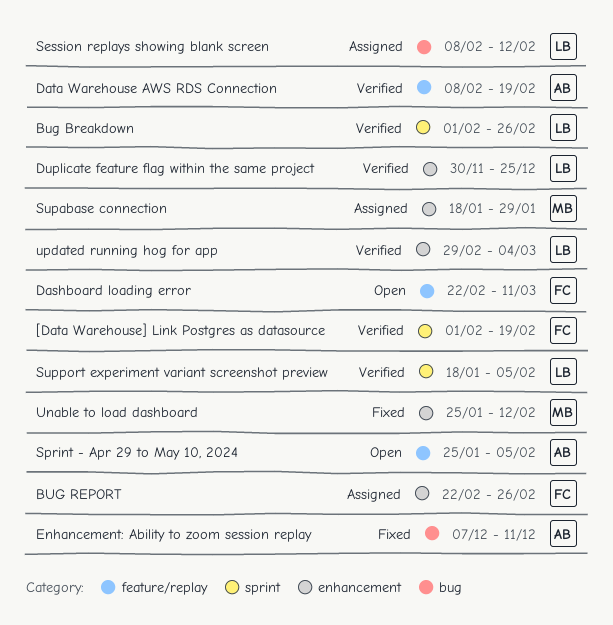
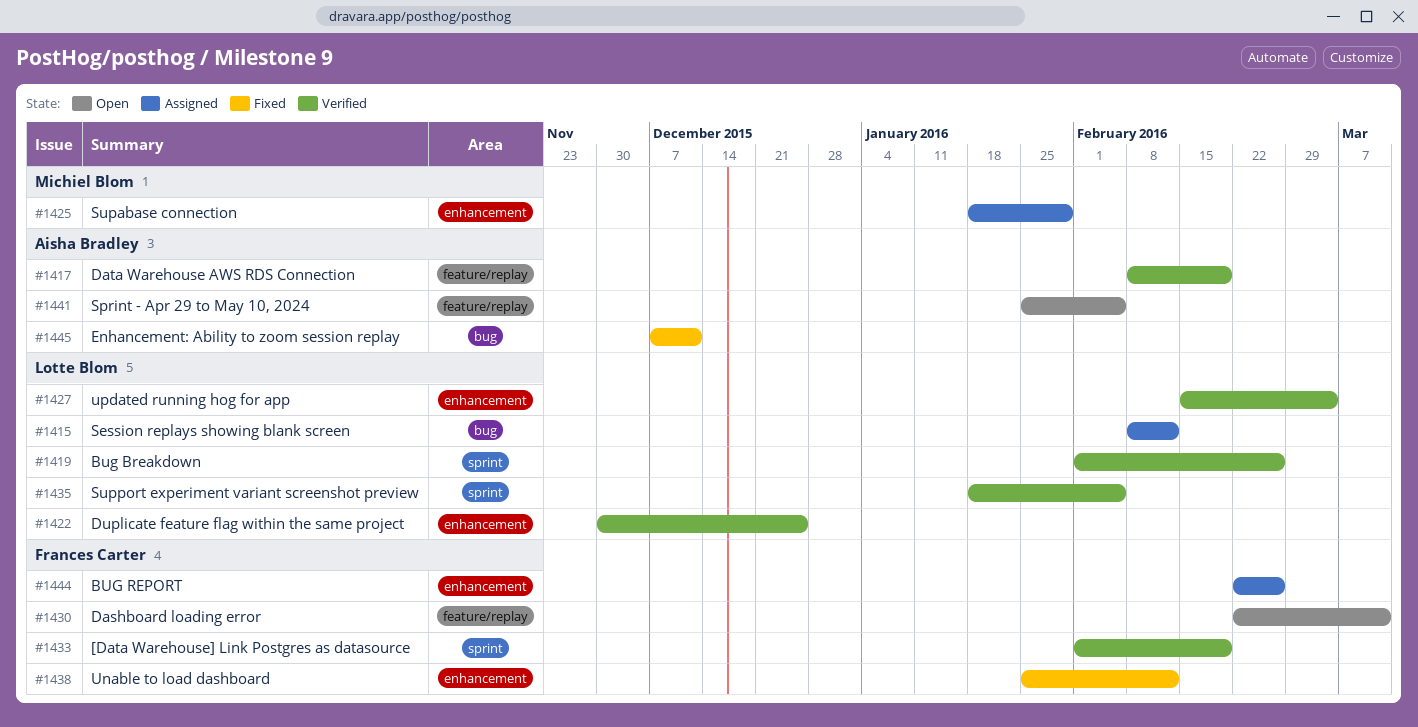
Unable to load dashboard, owner: Michiel Blom -> Frances Carter
updated running hog for app, start: Feb 29 -> Feb 15

